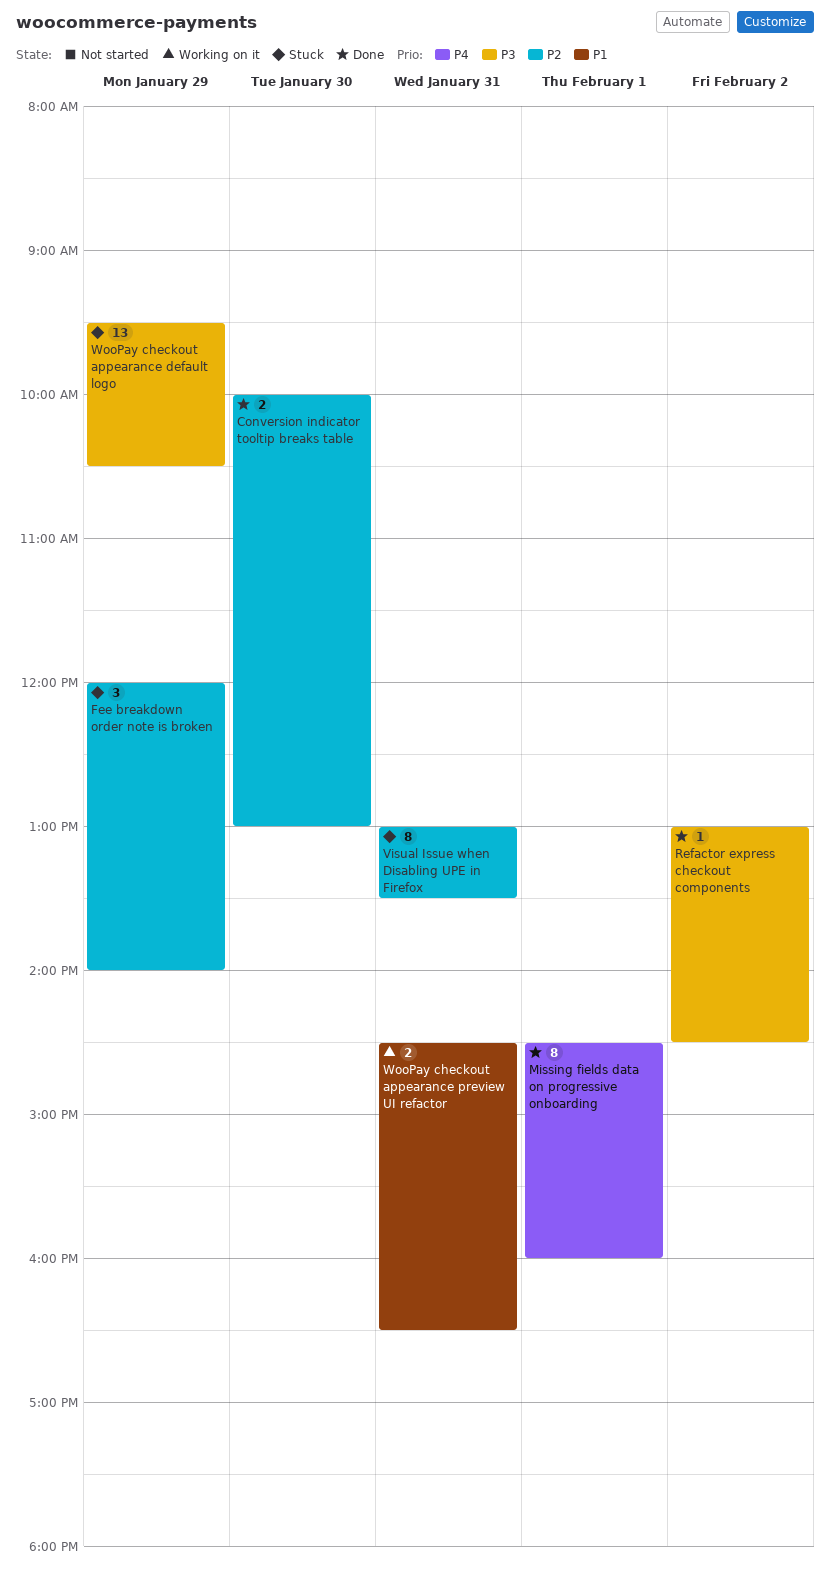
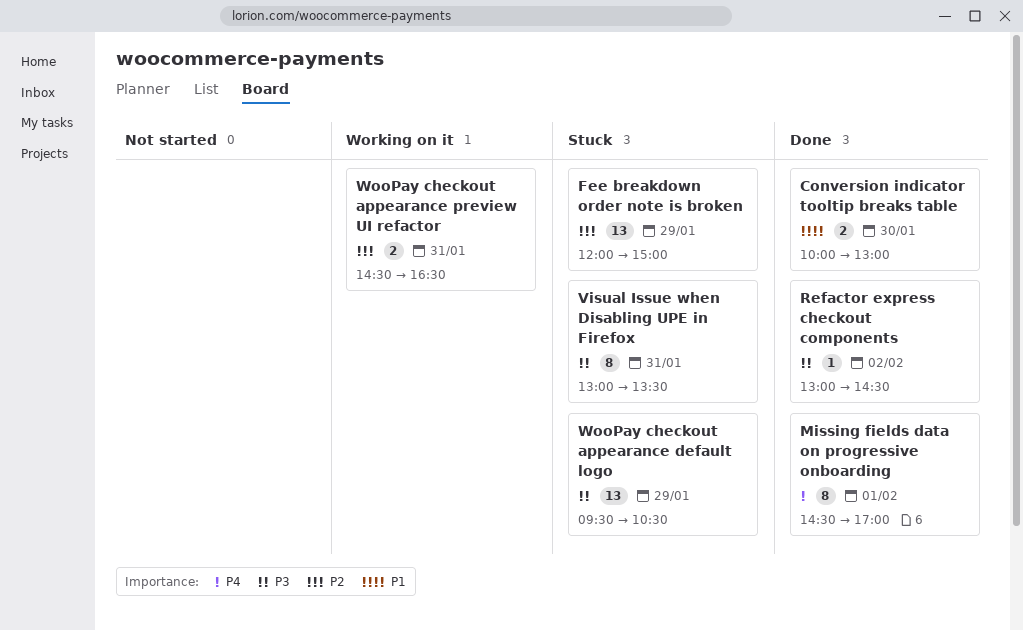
Conversion indicator tooltip breaks table, priority: P2 -> P1
Fee breakdown order note is broken, estimate: 3 -> 13
Fee breakdown order note is broken, ends: 14:00 -> 15:00
Missing fields data on progressive onboarding, ends: 16:00 -> 17:00
Visual Issue when Disabling UPE in Firefox, priority: P2 -> P3
WooPay checkout appearance preview UI refactor, priority: P1 -> P2

